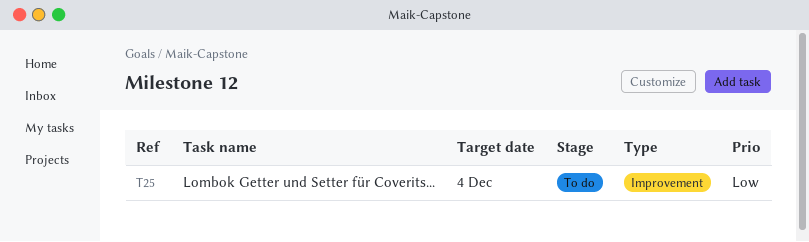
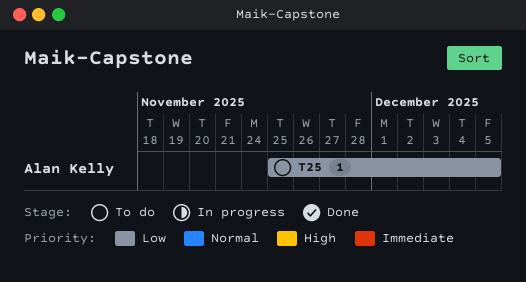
T25, due: Dec 4 -> Dec 5

